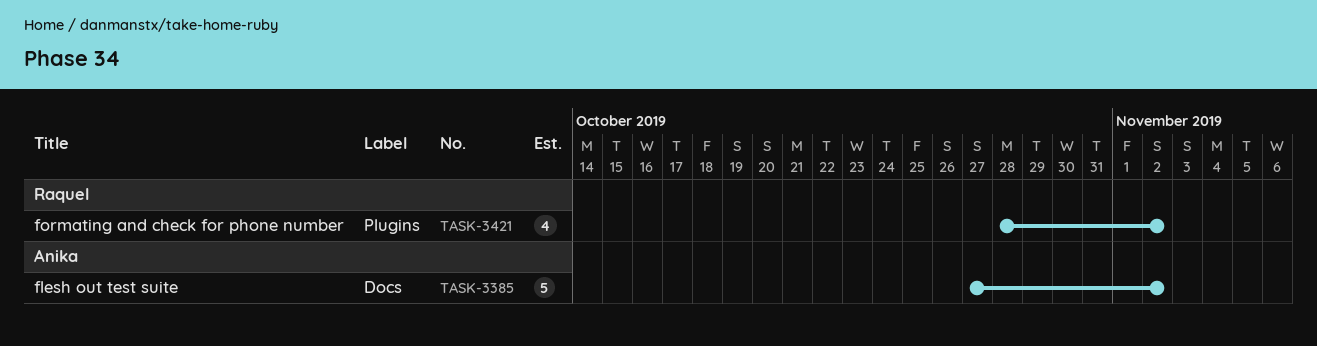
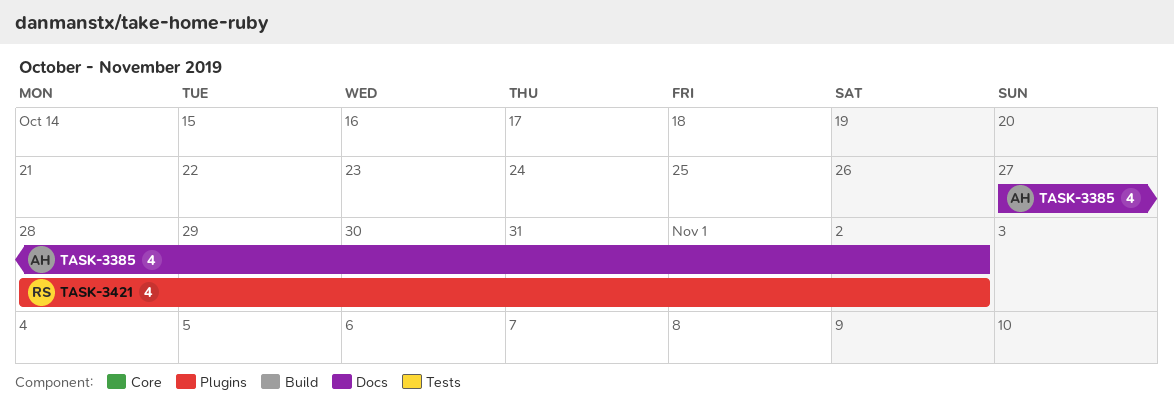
TASK-3385, estimate: 5 -> 4

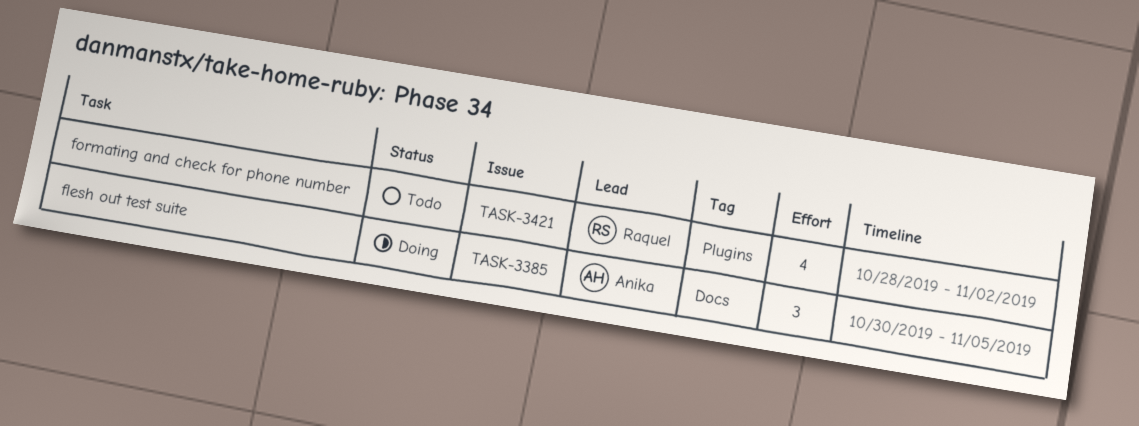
TASK-3385, estimate: 4 -> 3
TASK-3385, start: Oct 27 -> Oct 30
TASK-3385, due: Nov 2 -> Nov 5

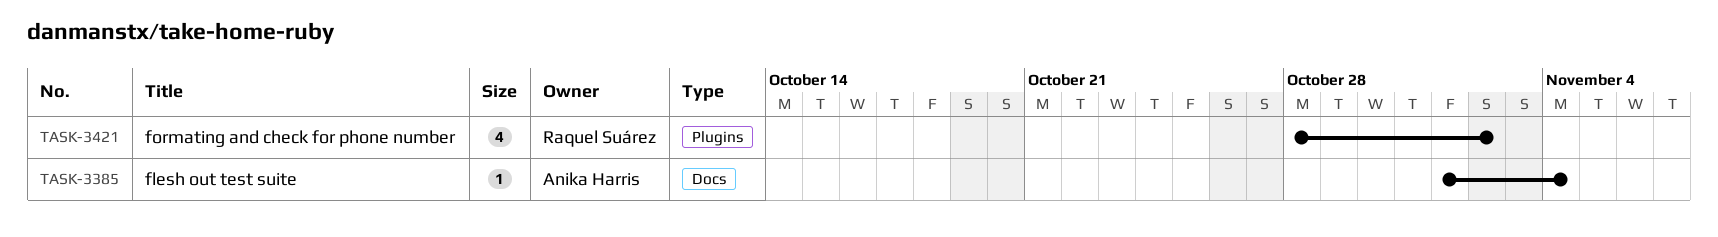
TASK-3385, estimate: 3 -> 1
TASK-3385, start: Oct 30 -> Nov 1
TASK-3385, due: Nov 5 -> Nov 4

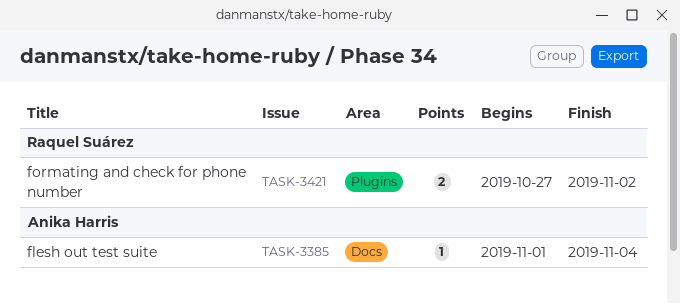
TASK-3421, estimate: 4 -> 2
TASK-3421, start: Oct 28 -> Oct 27

